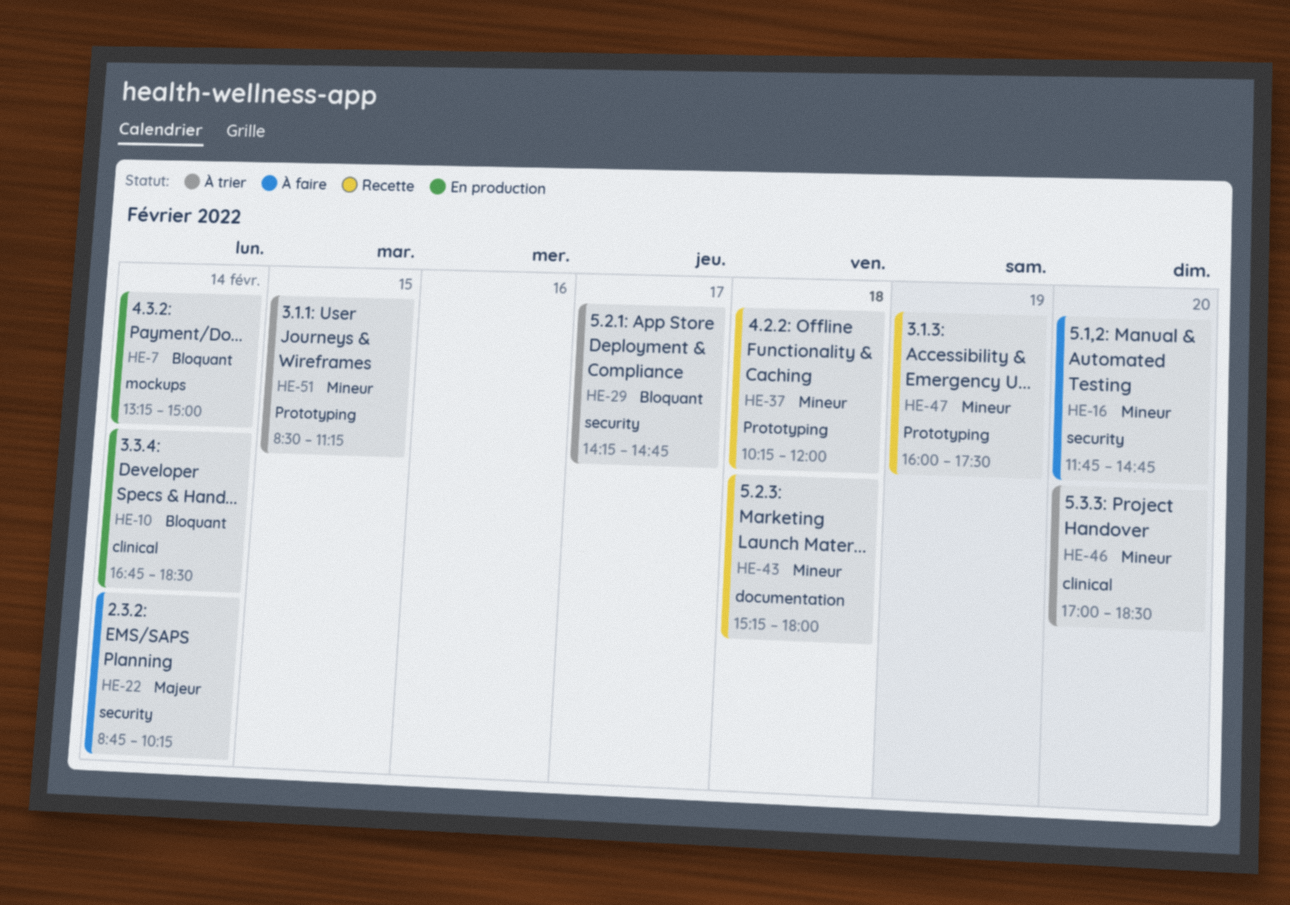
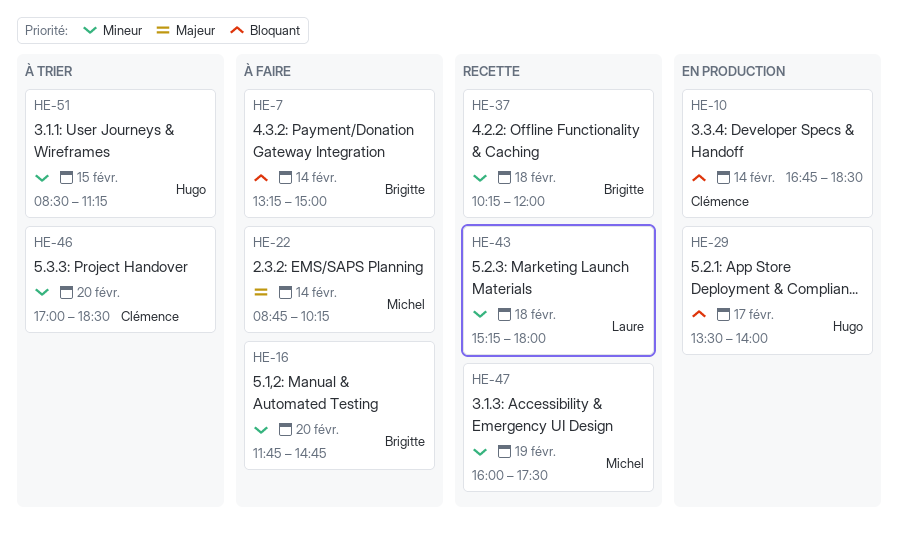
HE-7, status: En production -> À faire
HE-29, status: À trier -> En production
HE-29, begins: 14:15 -> 13:30
HE-29, ends: 14:45 -> 14:00

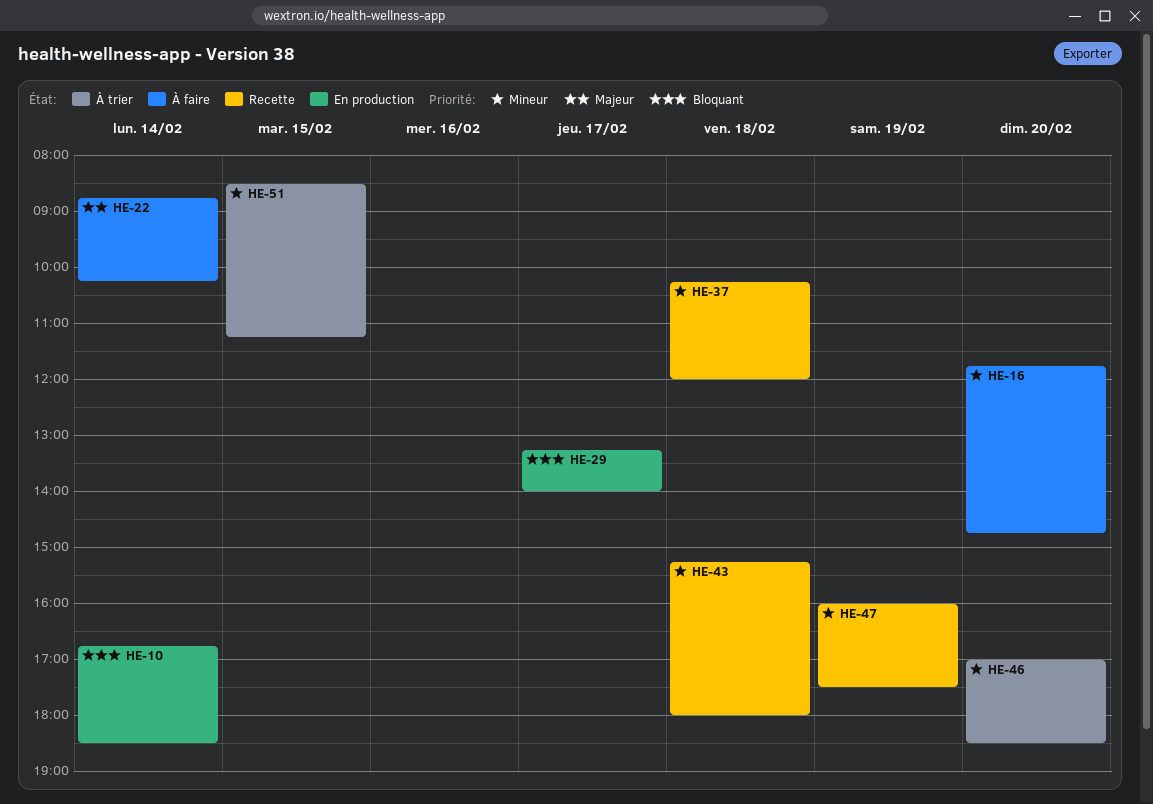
HE-7: present -> none
HE-29, begins: 13:30 -> 13:15

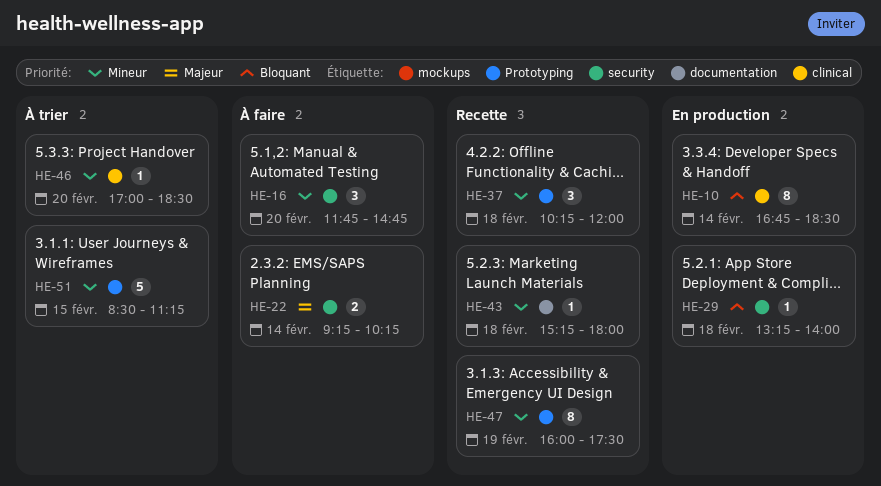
HE-22, begins: 08:45 -> 09:15
HE-29, day: Feb 17 -> Feb 18

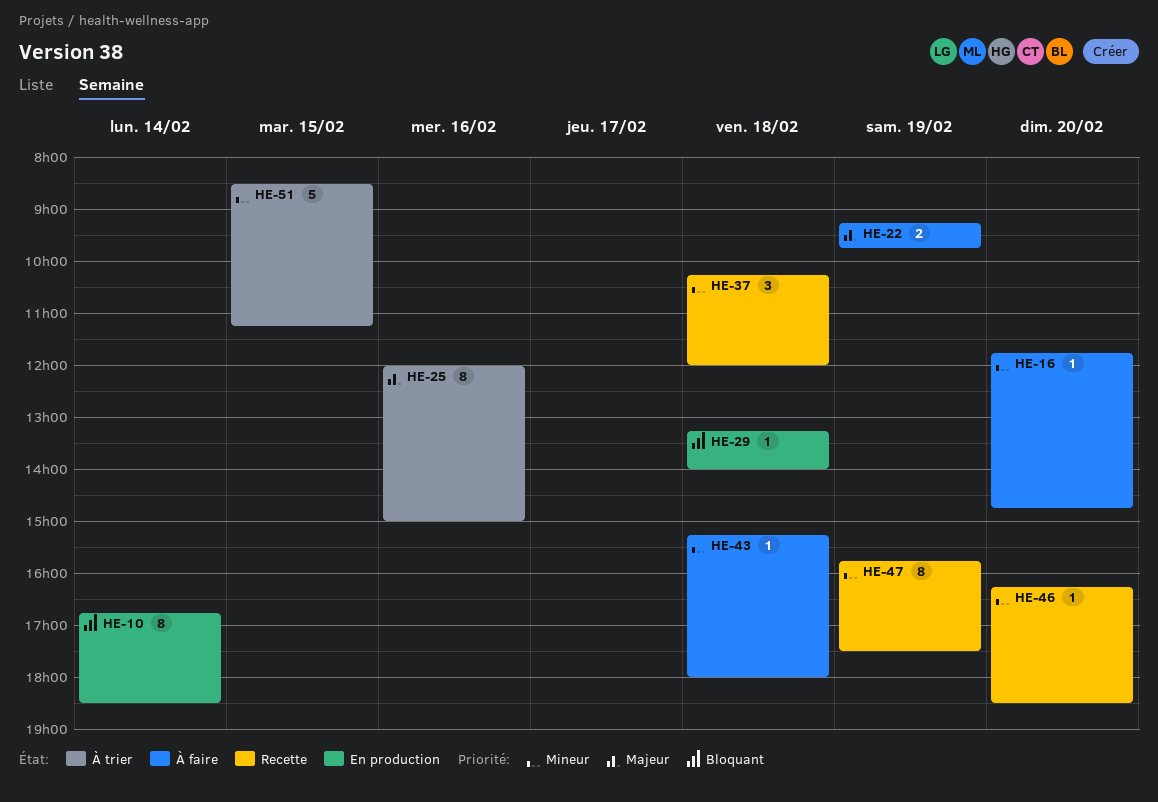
HE-16, estimate: 3 -> 1
HE-22, day: Feb 14 -> Feb 19
HE-22, ends: 10:15 -> 09:45
HE-25: none -> present
HE-43, status: Recette -> À faire
HE-46, status: À trier -> Recette
HE-46, begins: 17:00 -> 16:15
HE-47, begins: 16:00 -> 15:45

